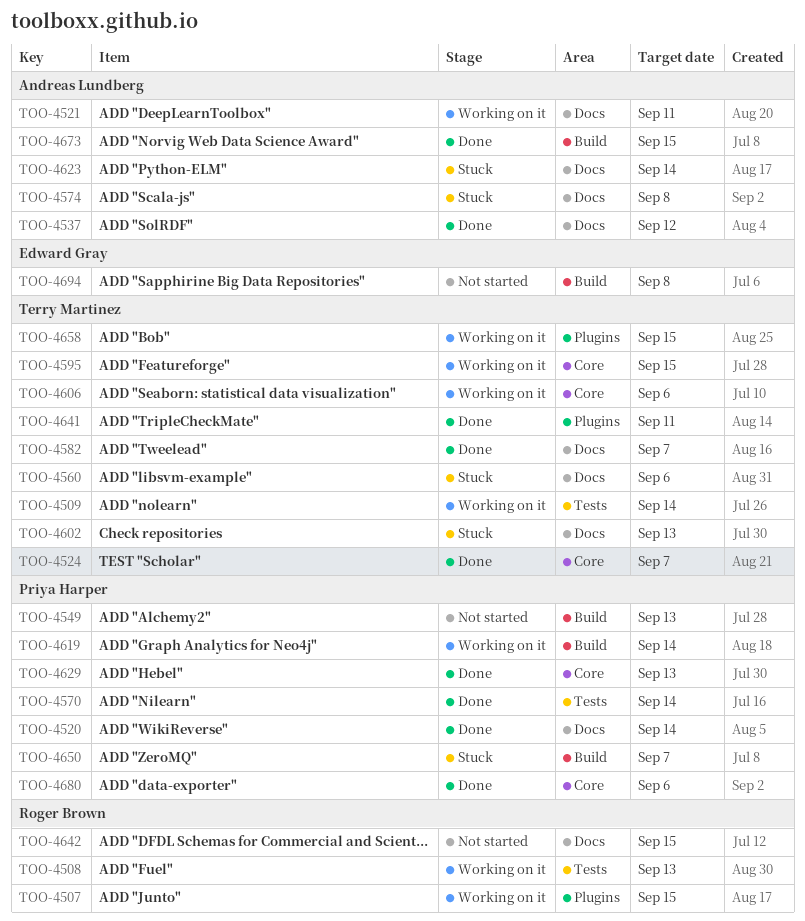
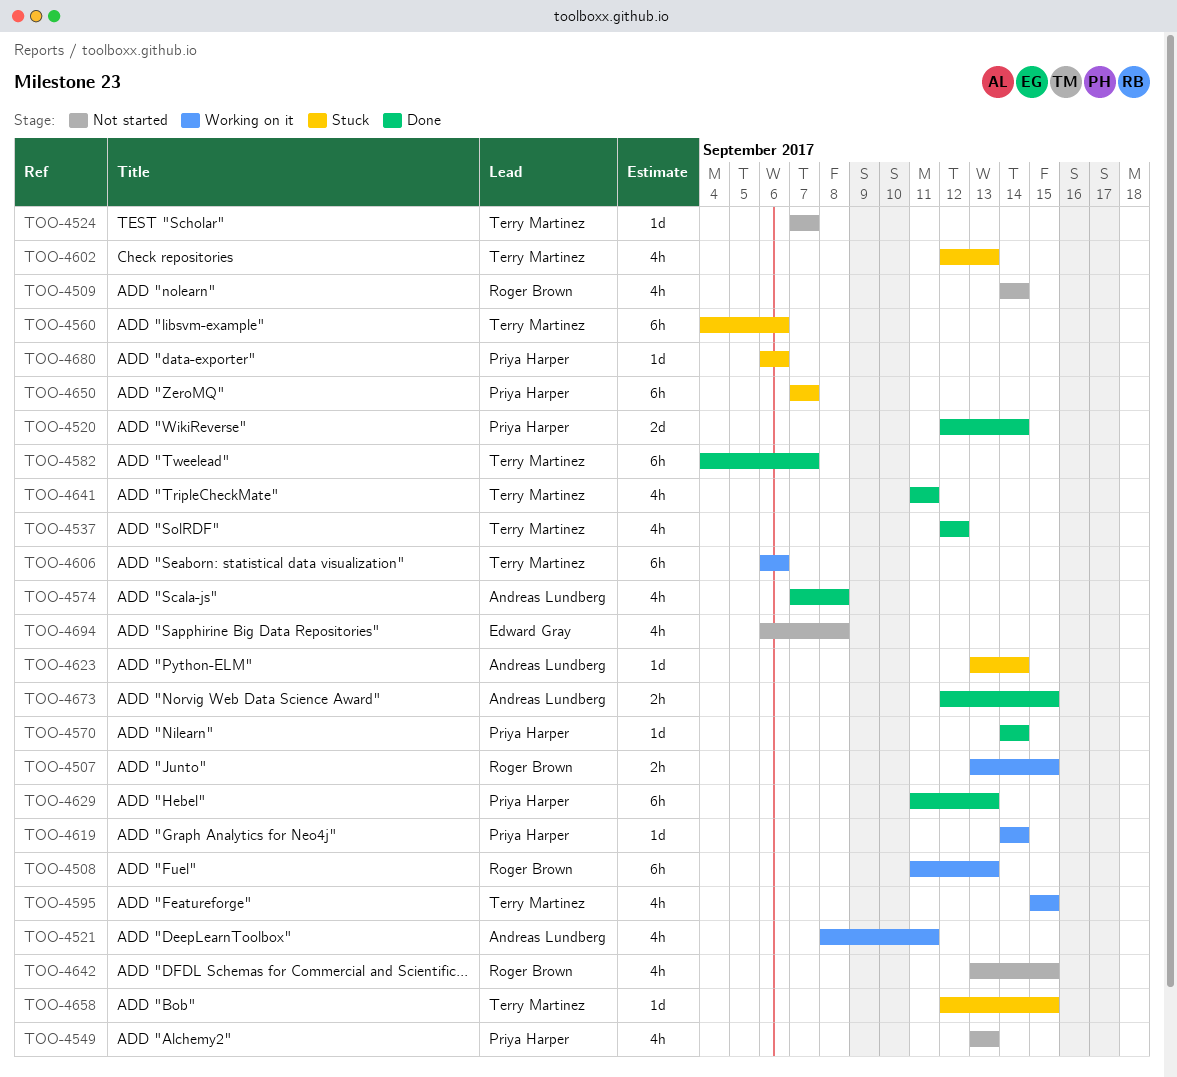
TOO-4509, status: Working on it -> Not started
TOO-4509, owner: Terry Martinez -> Roger Brown
TOO-4524, status: Done -> Not started
TOO-4537, owner: Andreas Lundberg -> Terry Martinez
TOO-4574, status: Stuck -> Done
TOO-4658, status: Working on it -> Stuck
TOO-4680, status: Done -> Stuck

